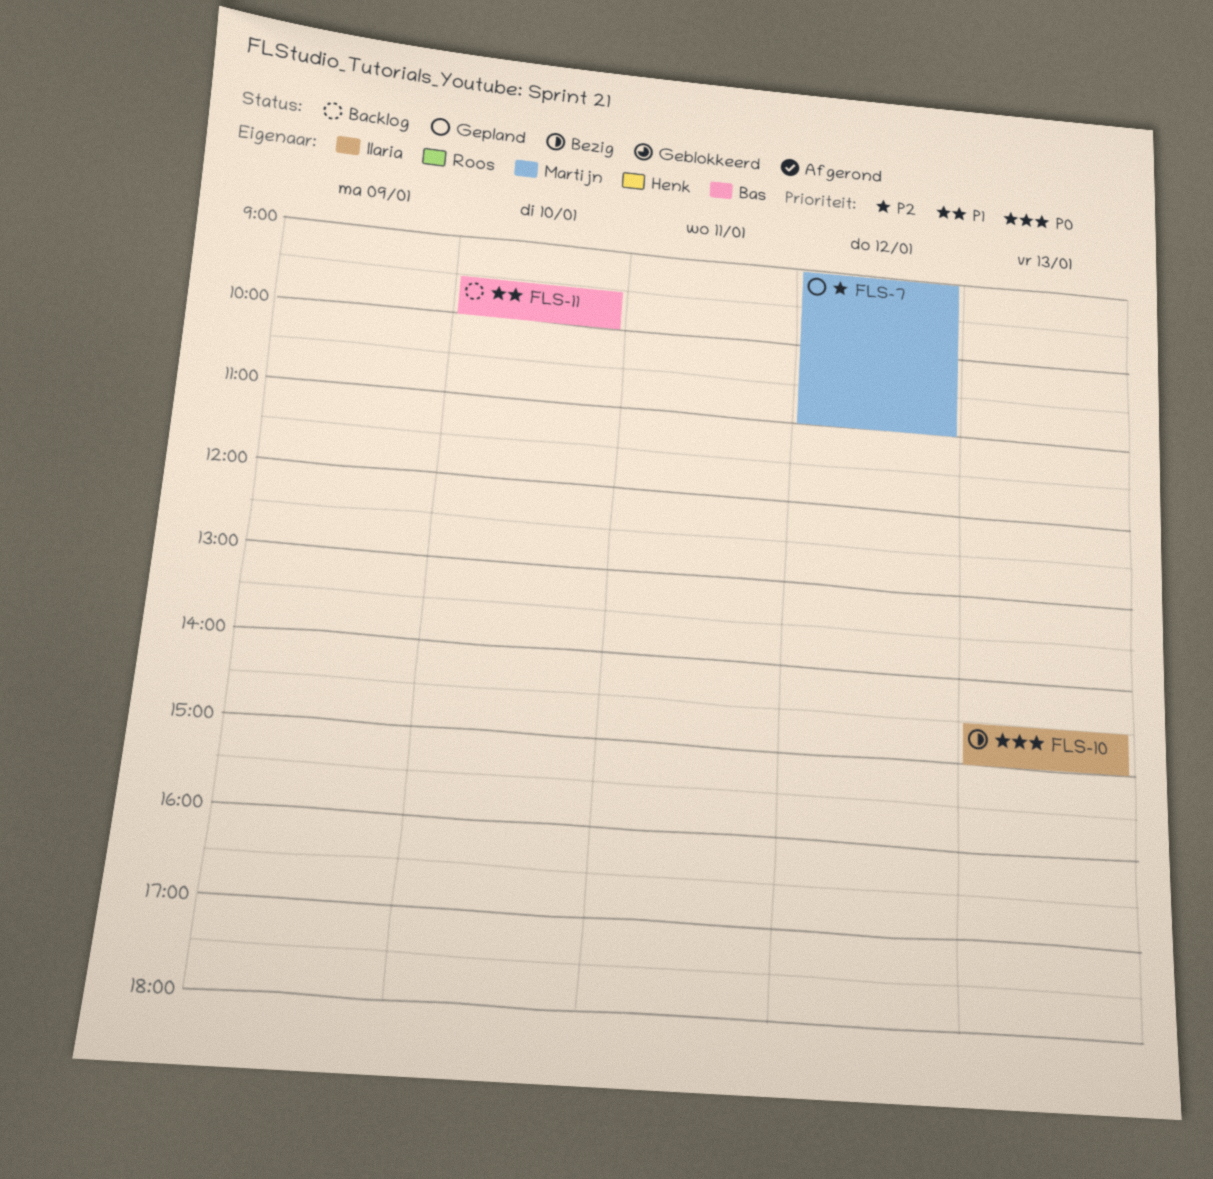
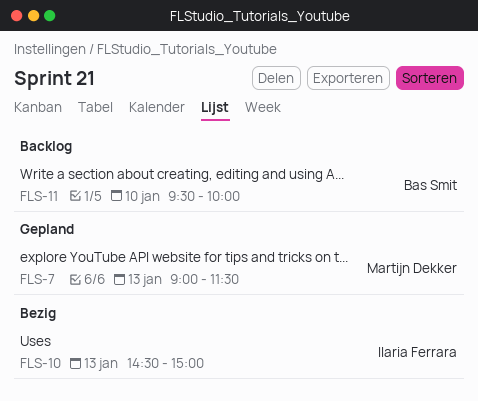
FLS-7, day: Jan 12 -> Jan 13
FLS-7, ends: 11:00 -> 11:30

